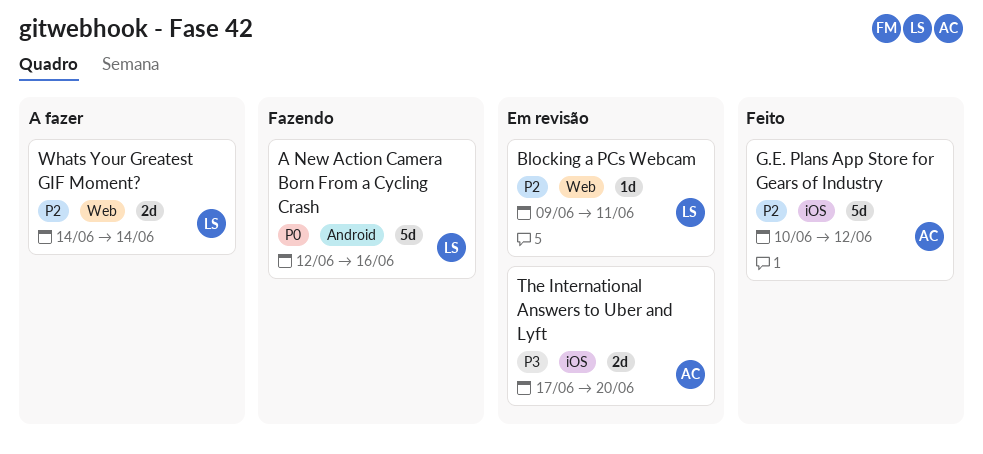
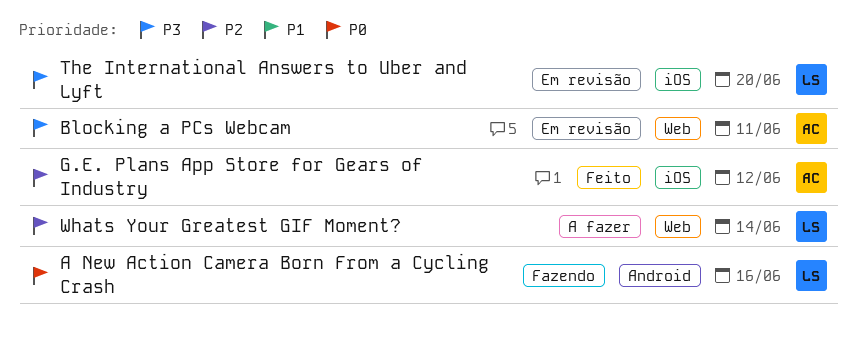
Blocking a PCs Webcam, owner: LS -> AC
Blocking a PCs Webcam, priority: P2 -> P3
The International Answers to Uber and Lyft, owner: AC -> LS

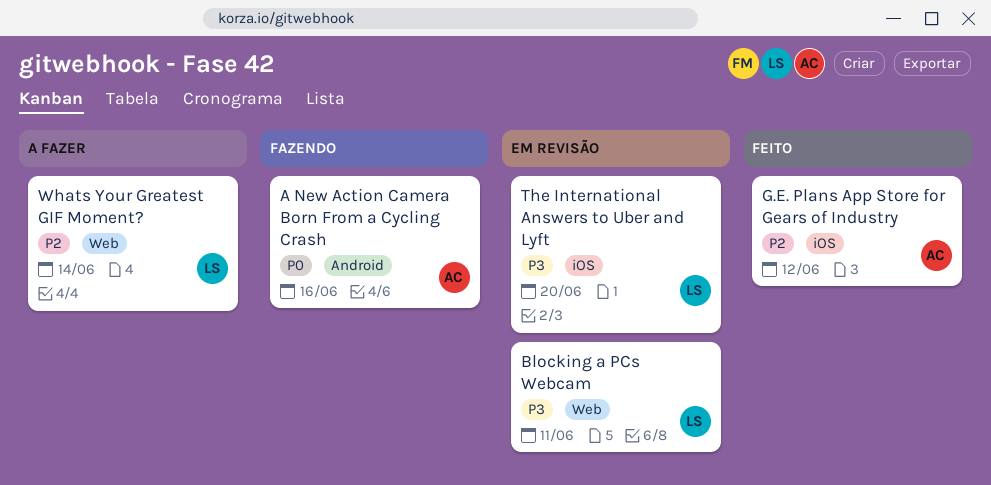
A New Action Camera Born From a Cycling Crash, owner: LS -> AC
Blocking a PCs Webcam, owner: AC -> LS

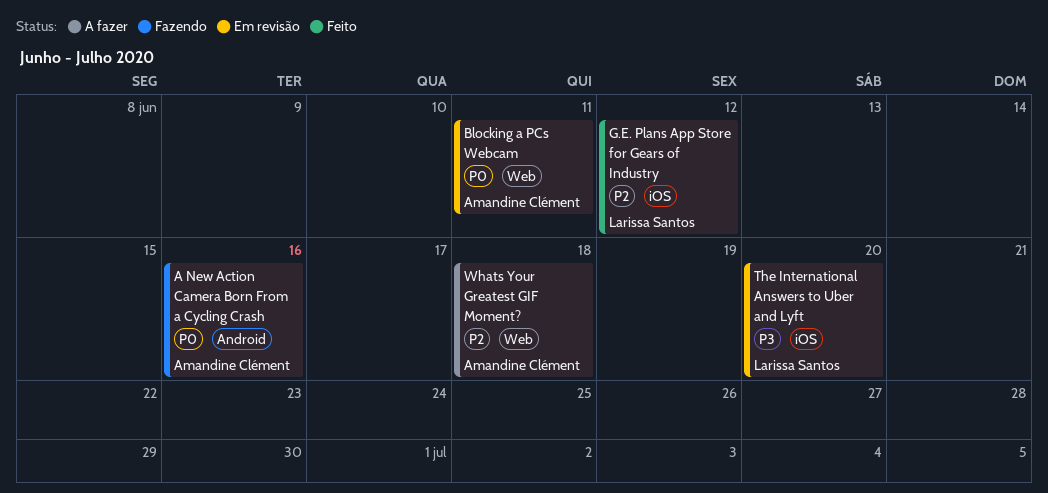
Blocking a PCs Webcam, owner: Larissa Santos -> Amandine Clément
Blocking a PCs Webcam, priority: P3 -> P0
G.E. Plans App Store for Gears of Industry, owner: Amandine Clément -> Larissa Santos
Whats Your Greatest GIF Moment?, owner: Larissa Santos -> Amandine Clément
Whats Your Greatest GIF Moment?, due: Jun 14 -> Jun 18

